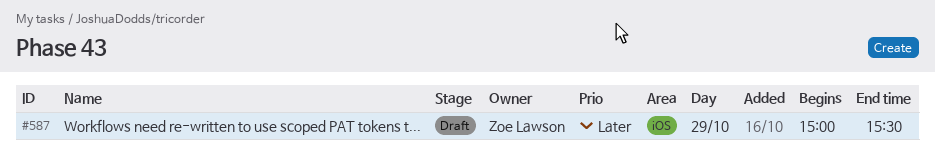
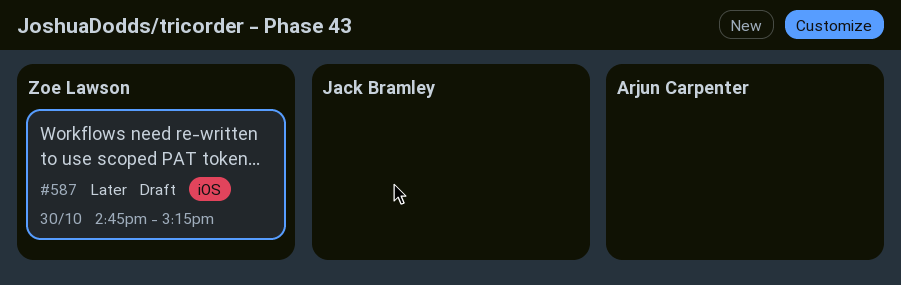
#587, day: Oct 29 -> Oct 30
#587, begins: 15:00 -> 14:45
#587, ends: 15:30 -> 15:15

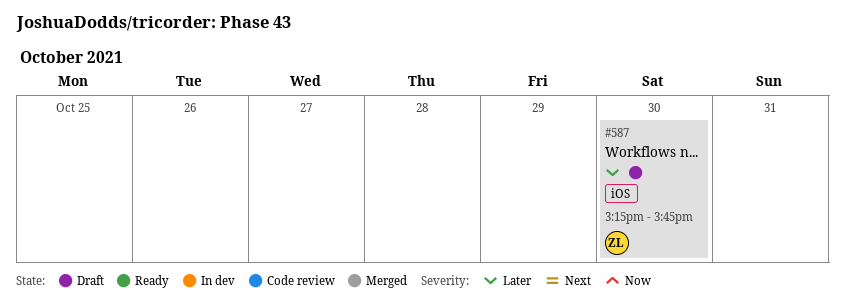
#587, begins: 14:45 -> 15:15
#587, ends: 15:15 -> 15:45

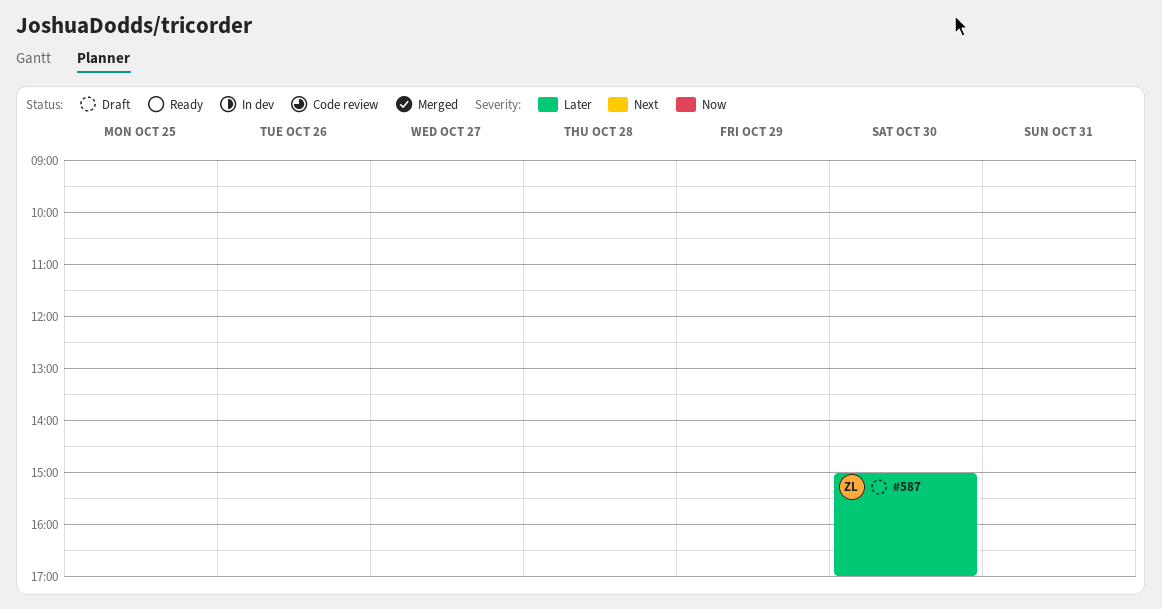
#587, begins: 15:15 -> 15:00
#587, ends: 15:45 -> 17:00

